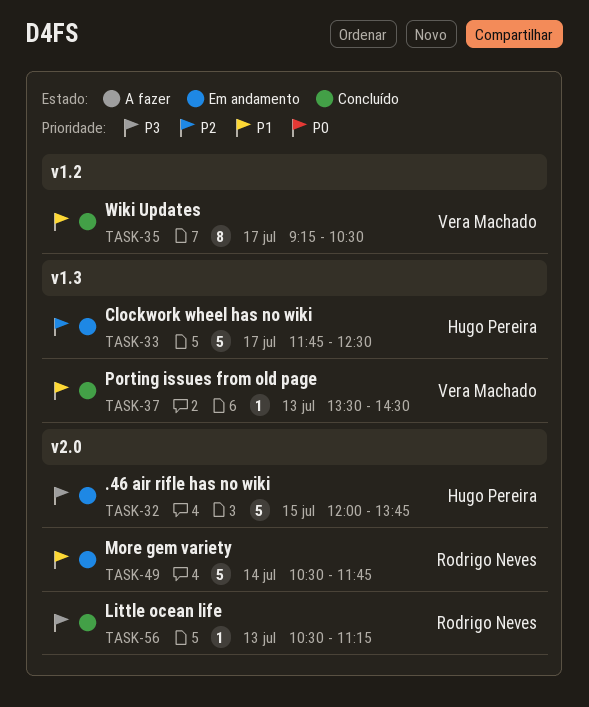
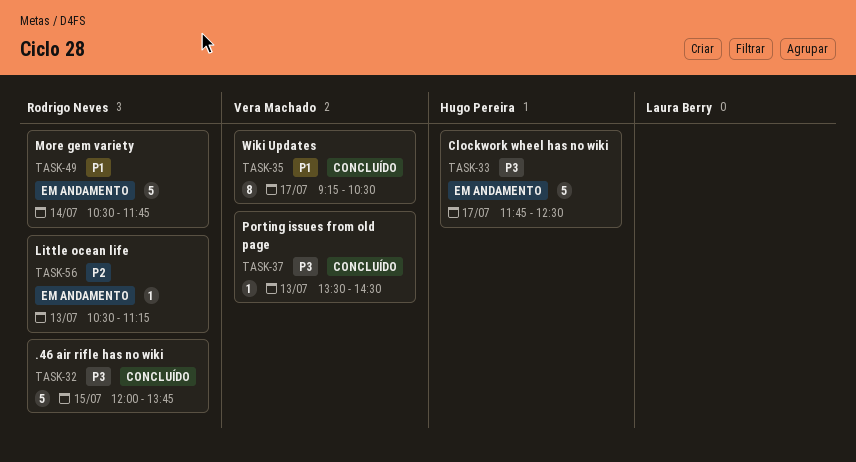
TASK-32, status: Em andamento -> Concluído
TASK-32, owner: Hugo Pereira -> Rodrigo Neves
TASK-33, priority: P2 -> P3
TASK-37, priority: P1 -> P3
TASK-56, status: Concluído -> Em andamento
TASK-56, priority: P3 -> P2

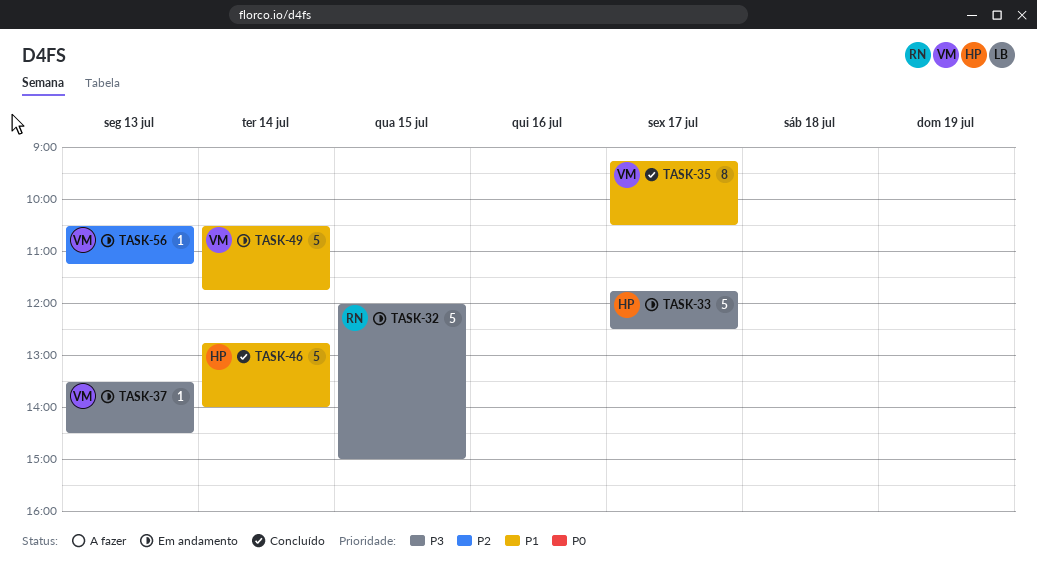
TASK-32, status: Concluído -> Em andamento
TASK-32, ends: 13:45 -> 15:00
TASK-37, status: Concluído -> Em andamento
TASK-46: none -> present
TASK-49, owner: Rodrigo Neves -> Vera Machado
TASK-56, owner: Rodrigo Neves -> Vera Machado

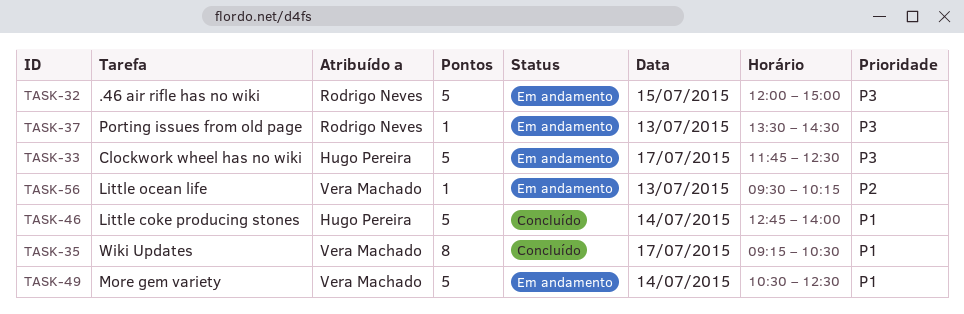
TASK-37, owner: Vera Machado -> Rodrigo Neves
TASK-49, ends: 11:45 -> 12:30
TASK-56, begins: 10:30 -> 09:30
TASK-56, ends: 11:15 -> 10:15

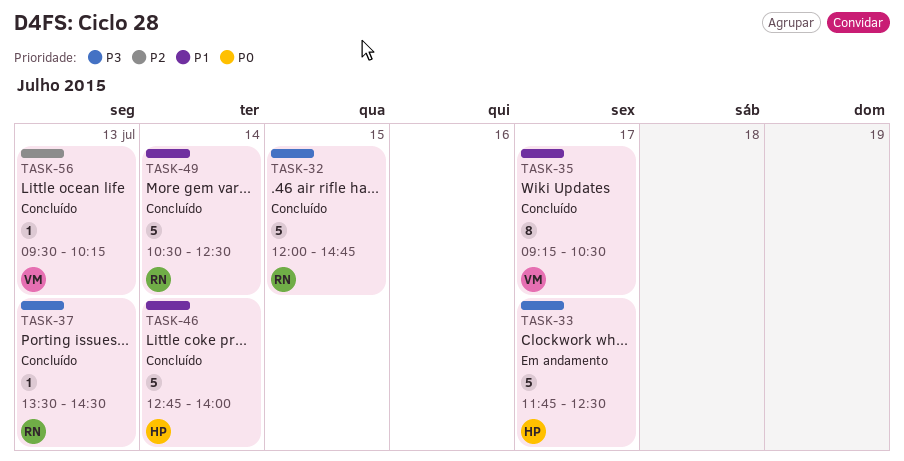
TASK-32, status: Em andamento -> Concluído
TASK-32, ends: 15:00 -> 14:45
TASK-37, status: Em andamento -> Concluído
TASK-49, status: Em andamento -> Concluído
TASK-49, owner: Vera Machado -> Rodrigo Neves
TASK-56, status: Em andamento -> Concluído

